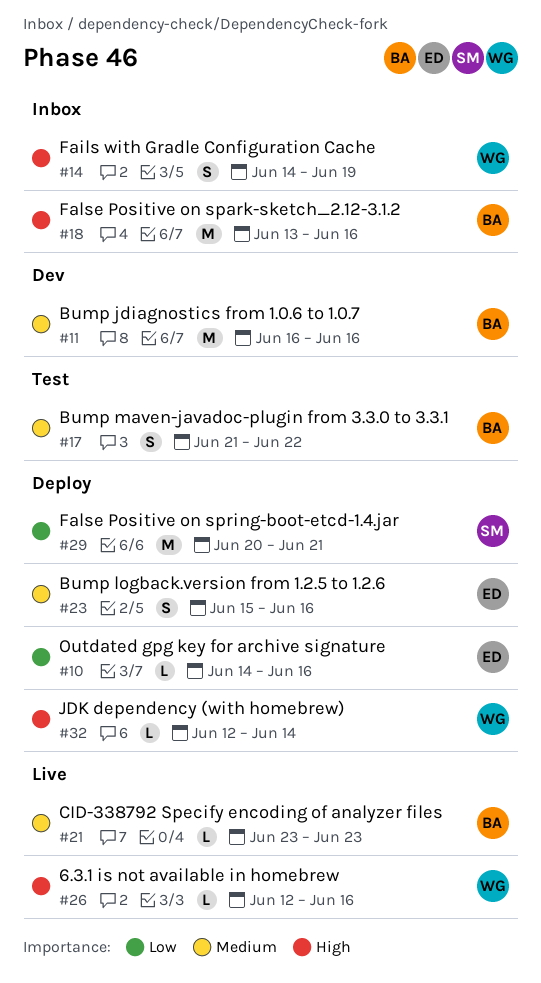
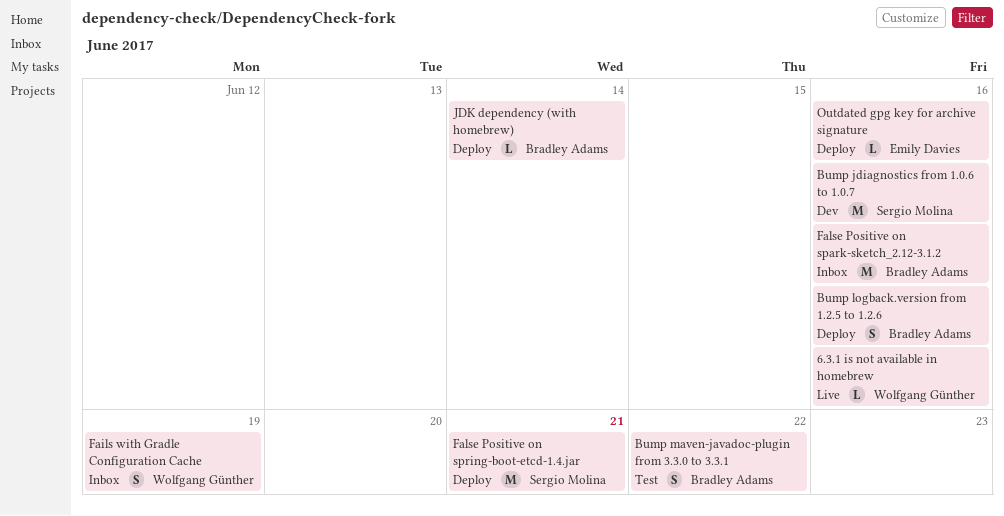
Bump jdiagnostics from 1.0.6 to 1.0.7, owner: Bradley Adams -> Sergio Molina
Bump logback.version from 1.2.5 to 1.2.6, owner: Emily Davies -> Bradley Adams
CID-338792 Specify encoding of analyzer files: present -> none
JDK dependency (with homebrew), owner: Wolfgang Günther -> Bradley Adams

